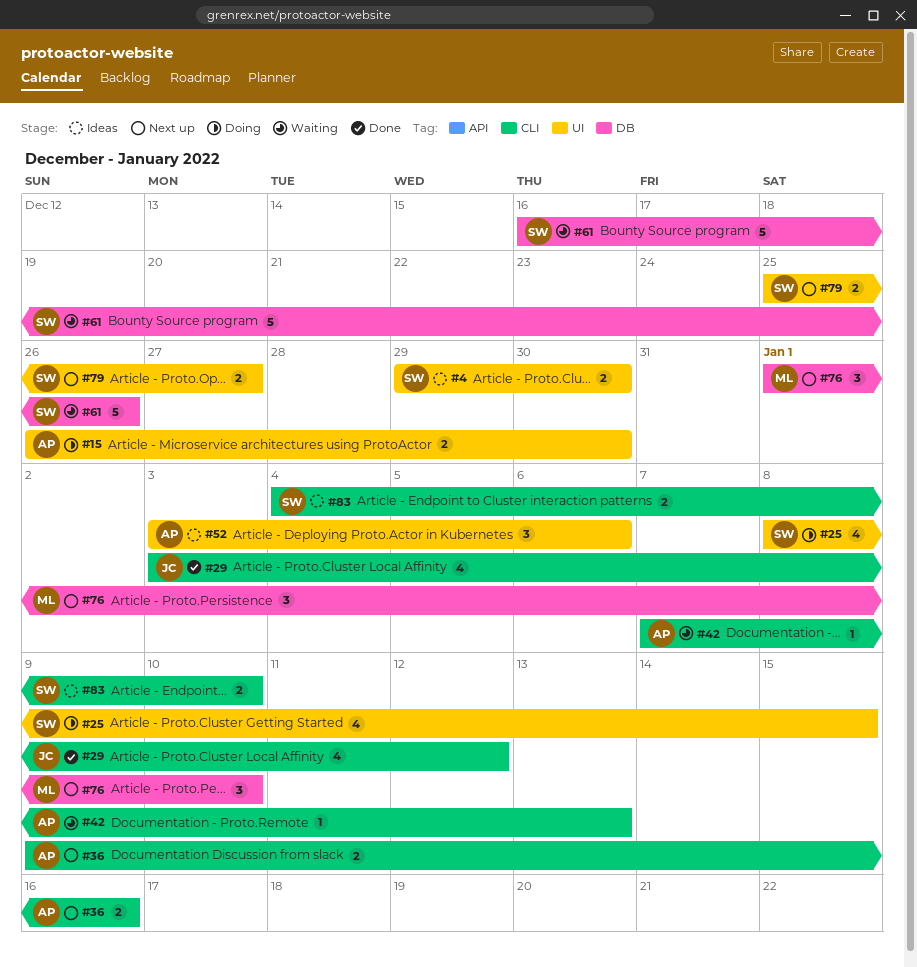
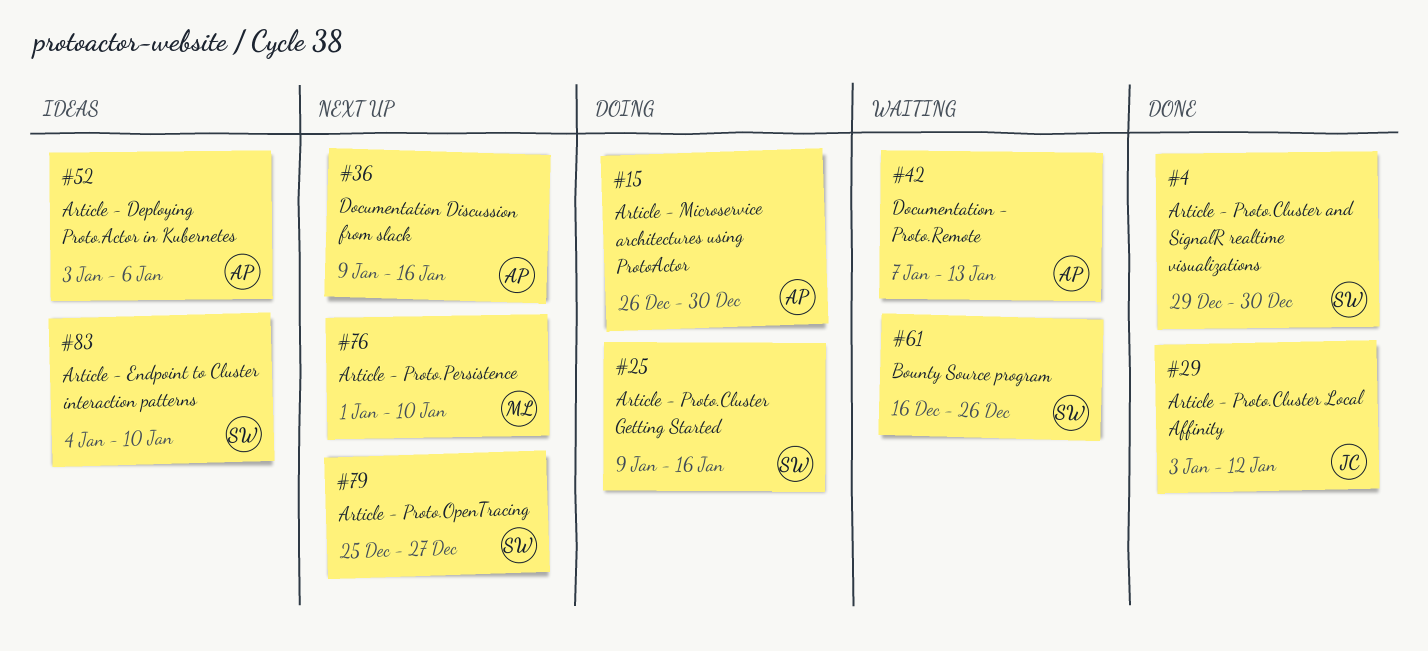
#4, status: Ideas -> Done
#25, start: Jan 8 -> Jan 9
#25, due: Jan 15 -> Jan 16

